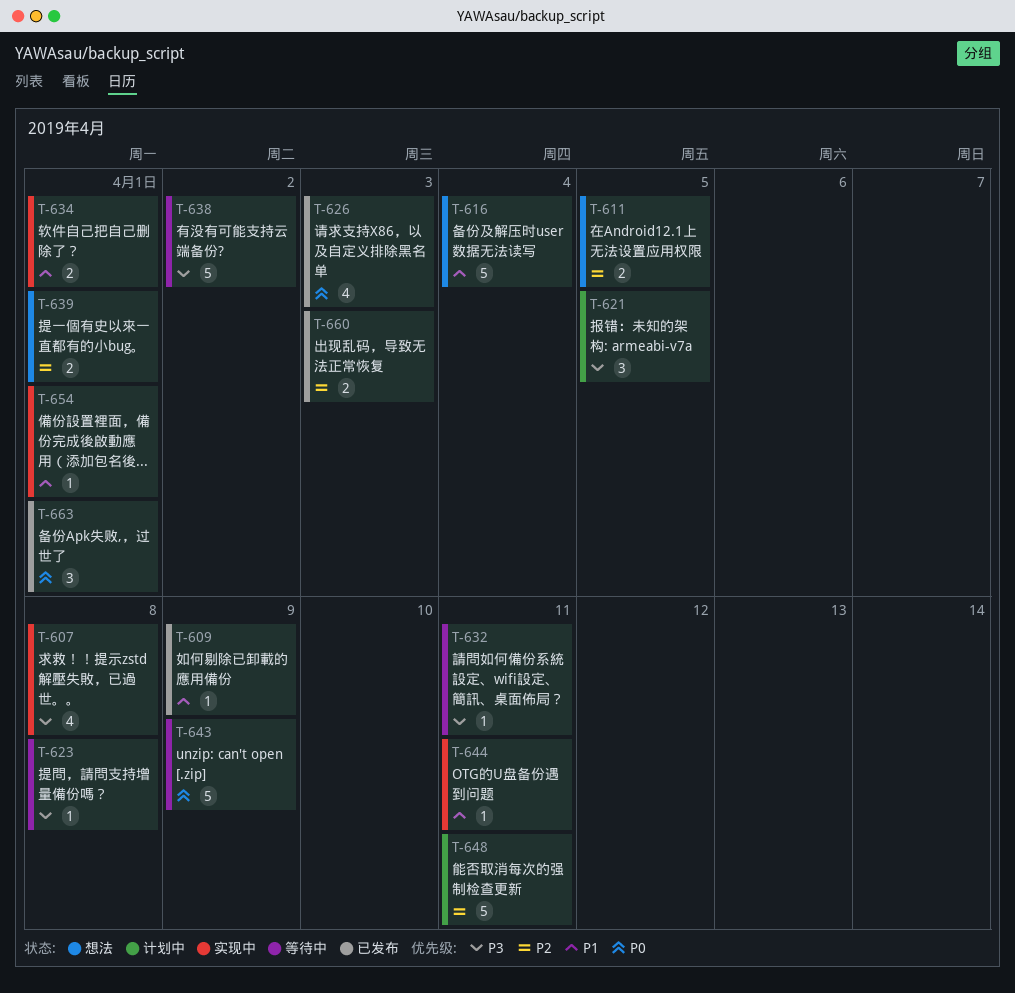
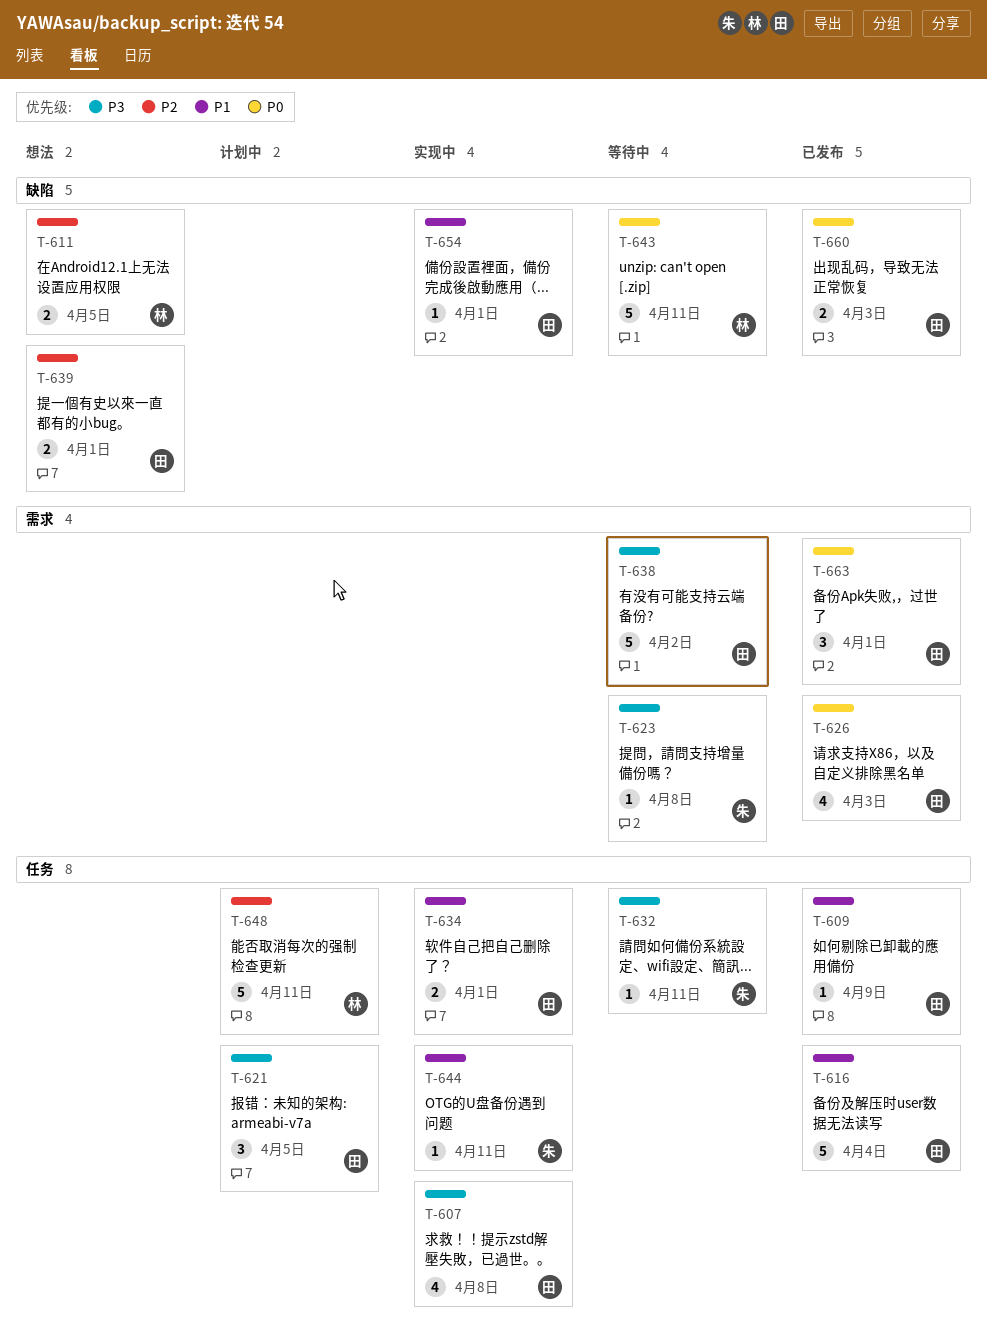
T-616, status: 想法 -> 已发布
T-643, due: Apr 9 -> Apr 11
T-660, priority: P2 -> P0

